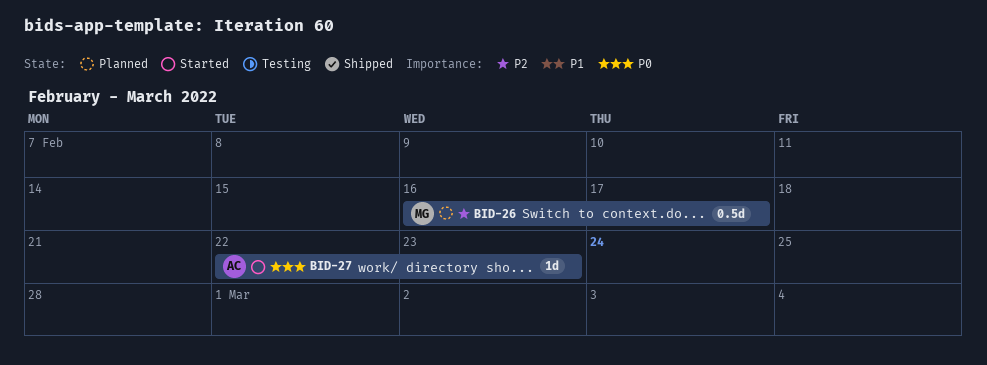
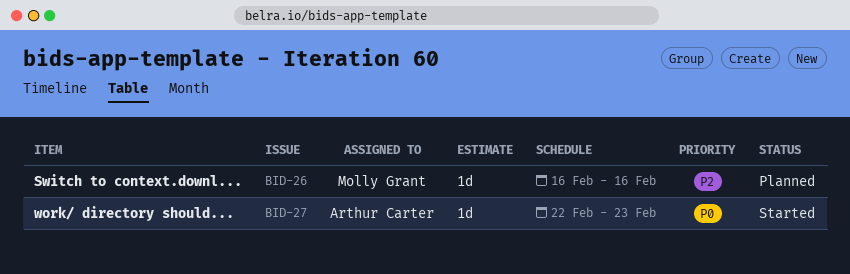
BID-26, estimate: 0.5d -> 1d
BID-26, due: Feb 17 -> Feb 16

